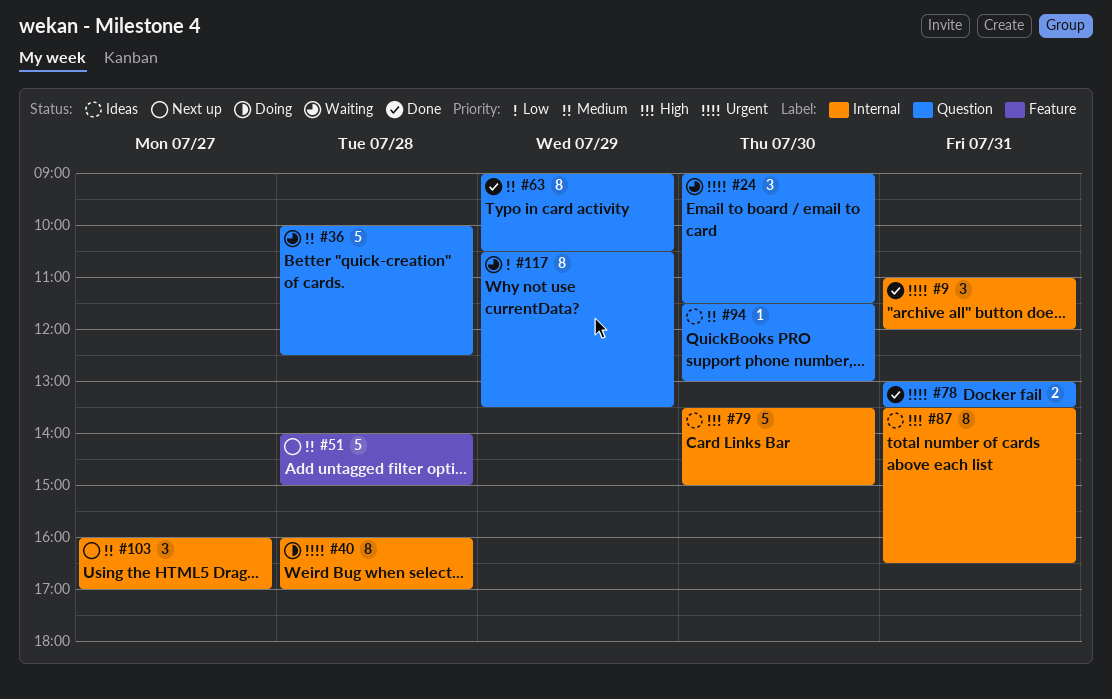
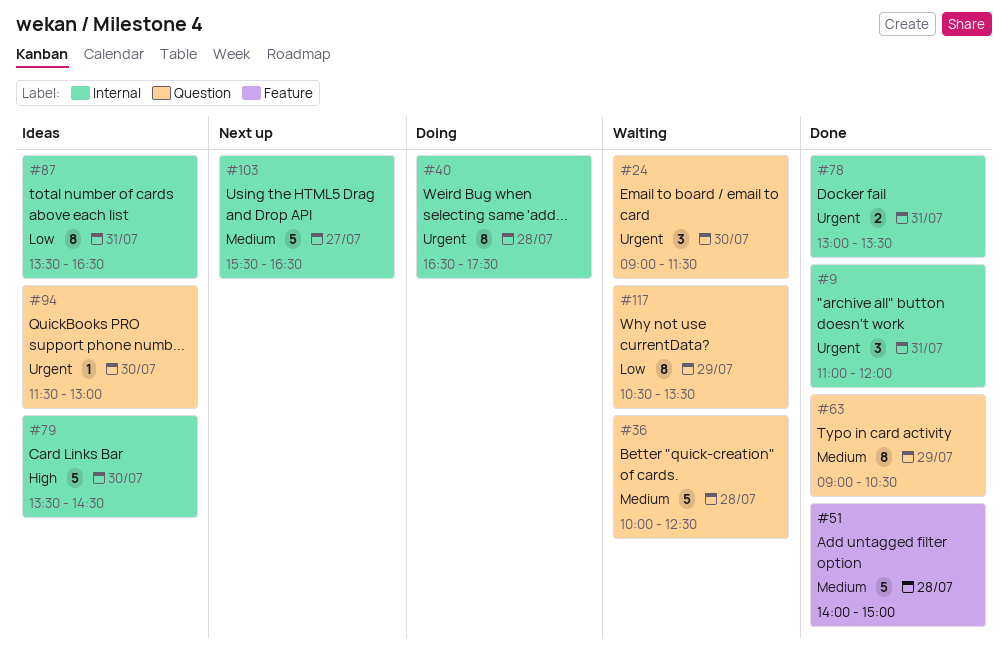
#40, begins: 16:00 -> 16:30
#40, ends: 17:00 -> 17:30
#51, status: Next up -> Done
#78, label: Question -> Internal
#79, ends: 15:00 -> 14:30
#87, priority: High -> Low
#94, priority: Medium -> Urgent
#103, estimate: 3 -> 5
#103, begins: 16:00 -> 15:30
#103, ends: 17:00 -> 16:30

